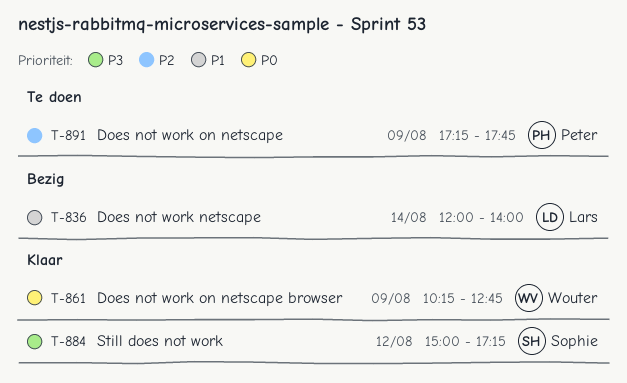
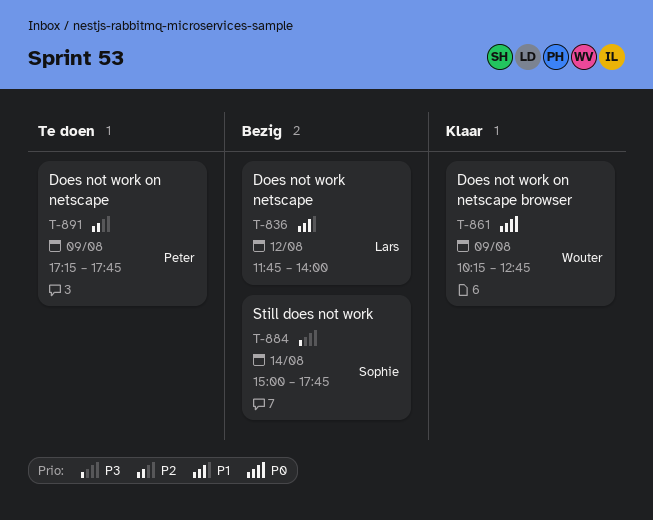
T-836, day: Aug 14 -> Aug 12
T-836, begins: 12:00 -> 11:45
T-884, status: Klaar -> Bezig
T-884, day: Aug 12 -> Aug 14
T-884, ends: 17:15 -> 17:45

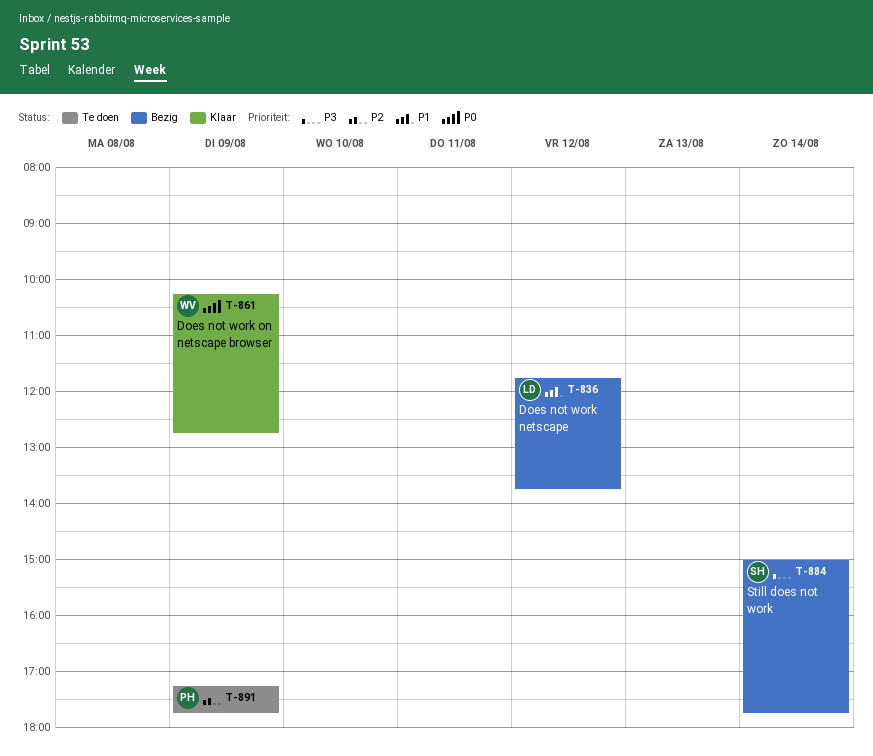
T-836, ends: 14:00 -> 13:45

